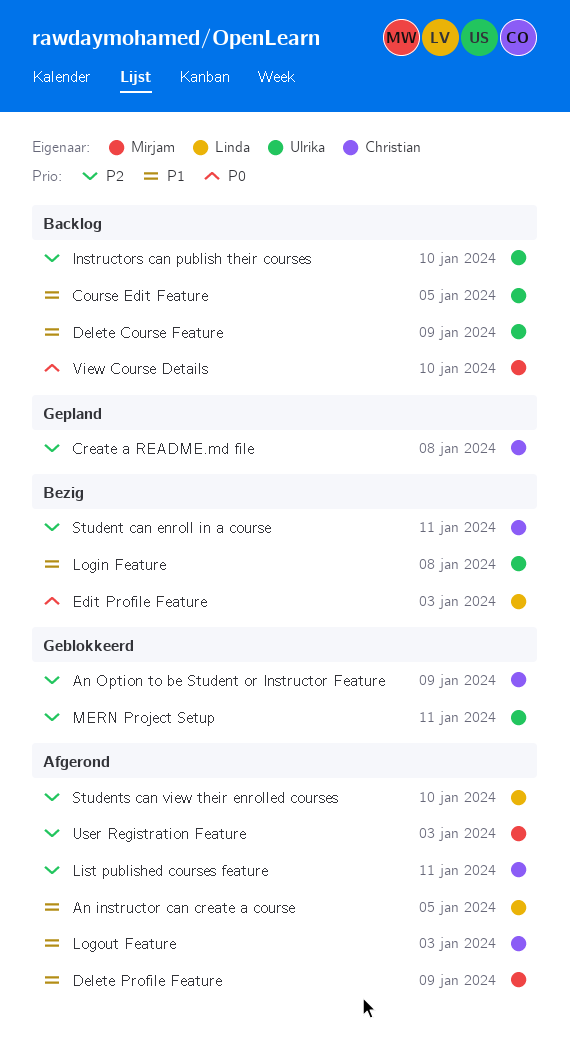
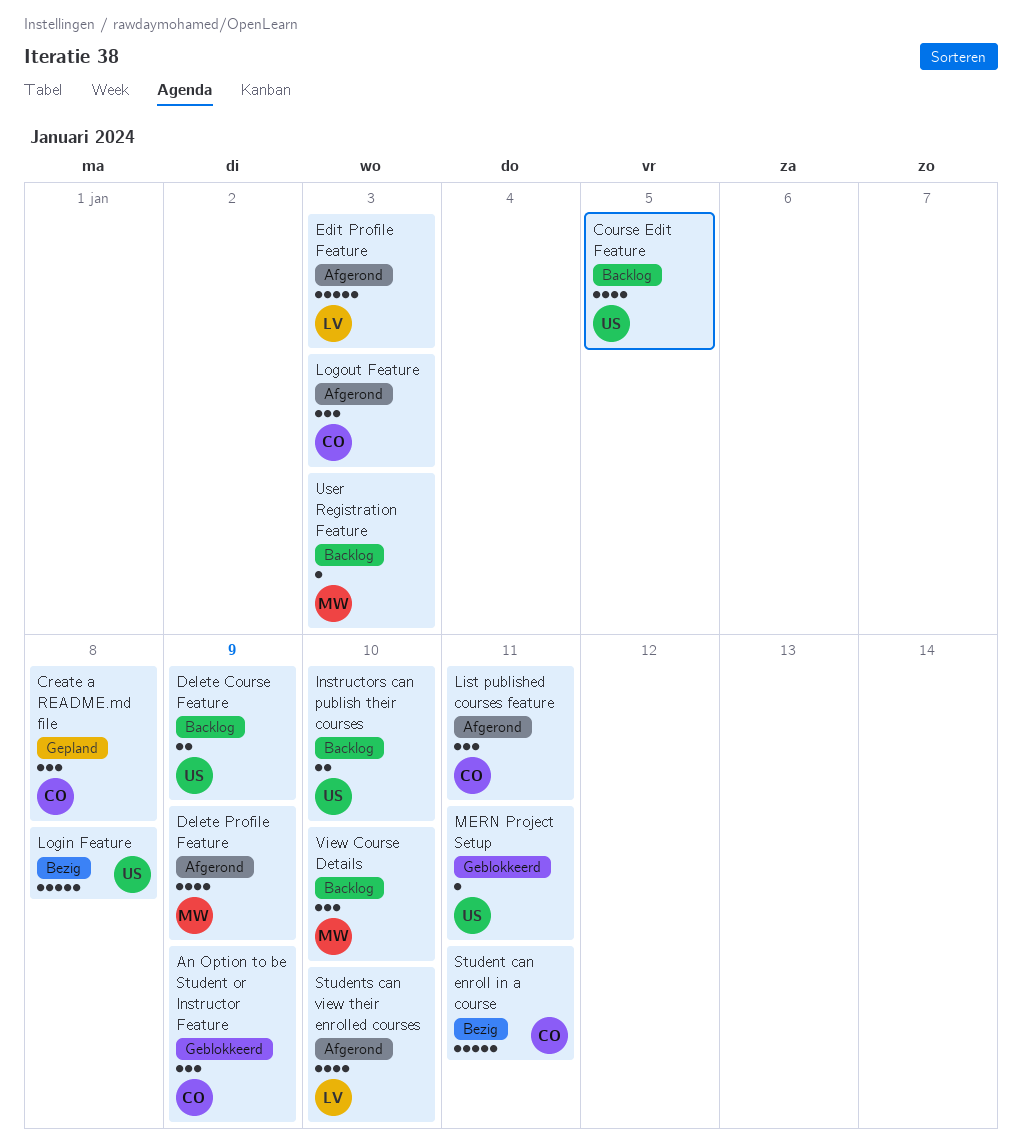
An instructor can create a course: present -> none
Edit Profile Feature, status: Bezig -> Afgerond
User Registration Feature, status: Afgerond -> Backlog

